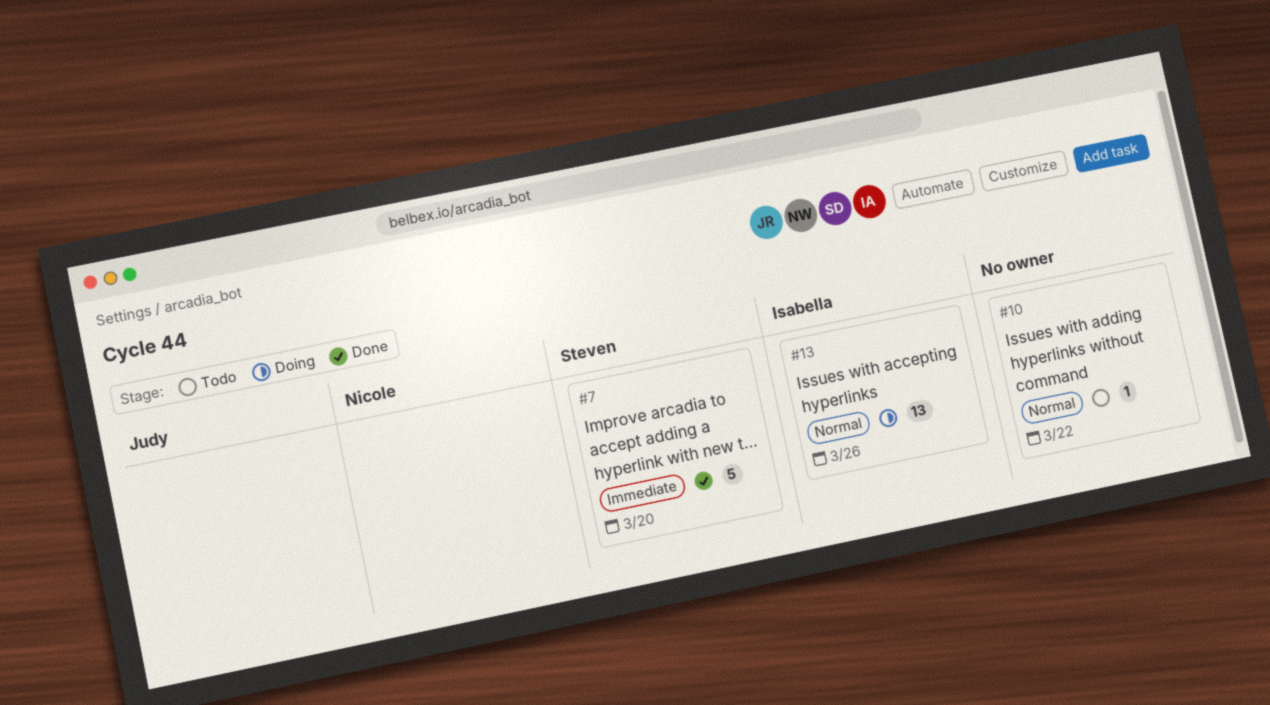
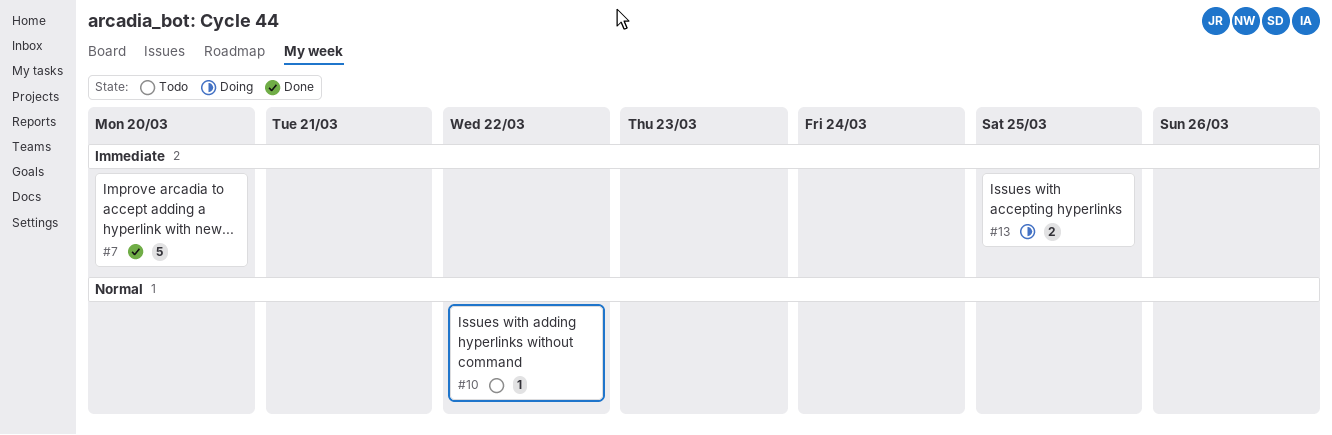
#13, priority: Normal -> Immediate
#13, estimate: 13 -> 2
#13, due: Mar 26 -> Mar 25

